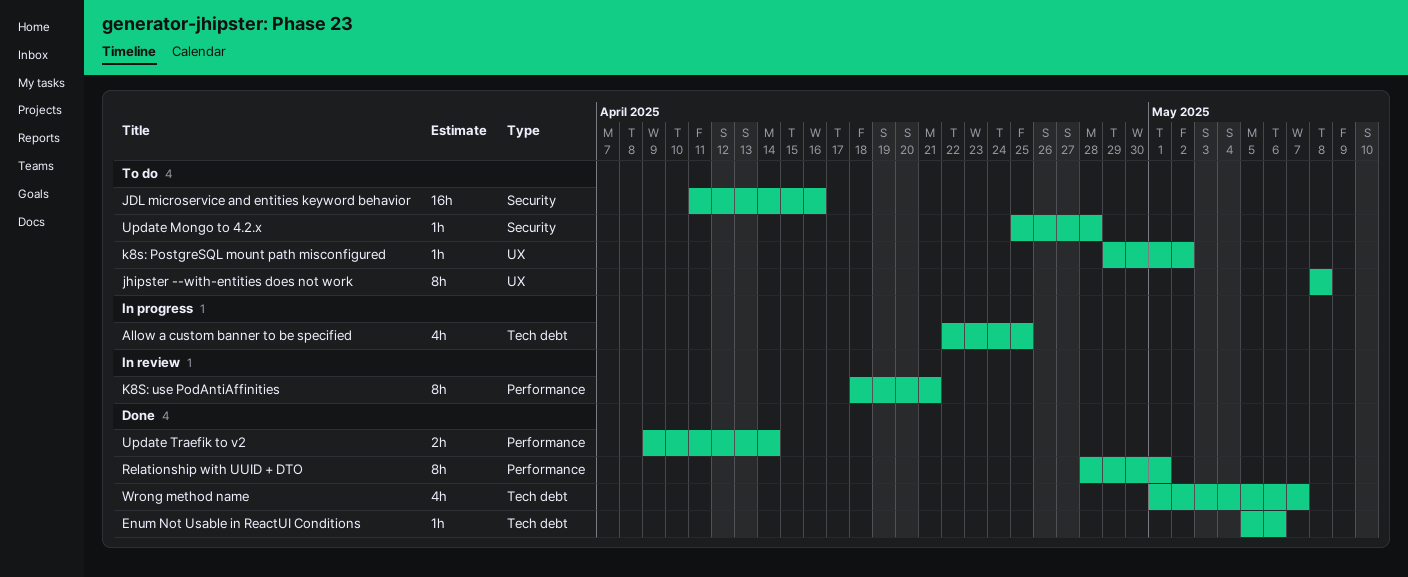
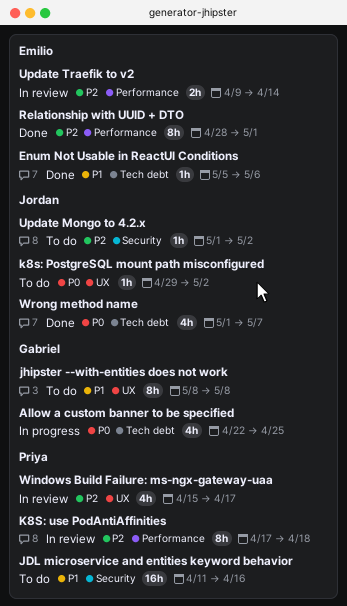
K8S: use PodAntiAffinities, start: Apr 18 -> Apr 17
K8S: use PodAntiAffinities, due: Apr 21 -> Apr 18
Update Mongo to 4.2.x, start: Apr 25 -> May 1
Update Mongo to 4.2.x, due: Apr 28 -> May 2
Update Traefik to v2, status: Done -> In review
Windows Build Failure: ms-ngx-gateway-uaa: none -> present

